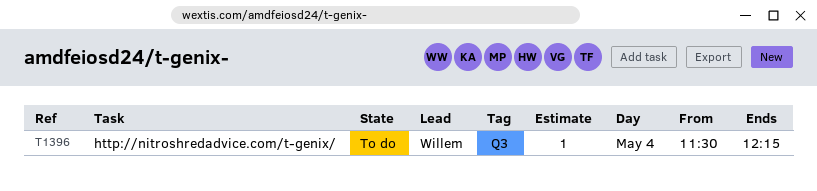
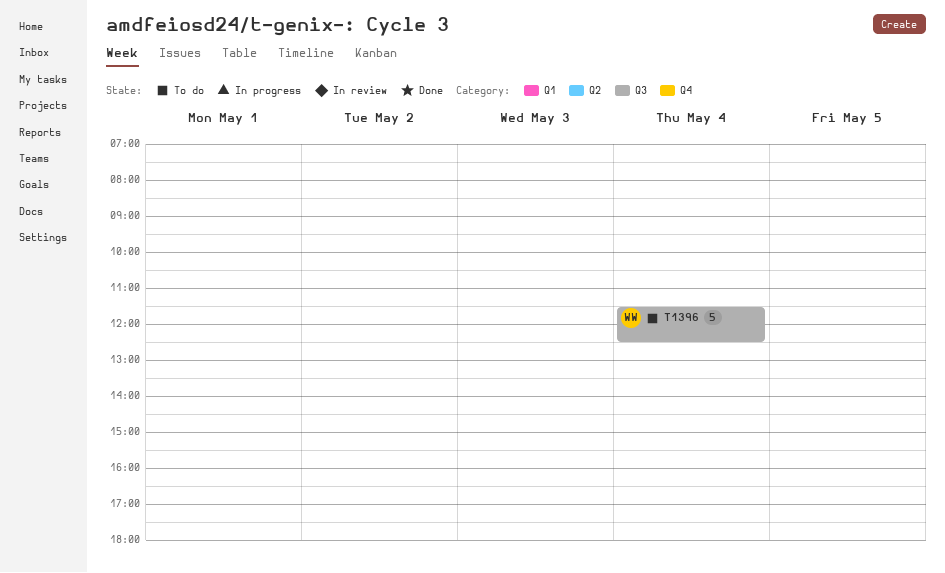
T1396, estimate: 1 -> 5
T1396, ends: 12:15 -> 12:30

